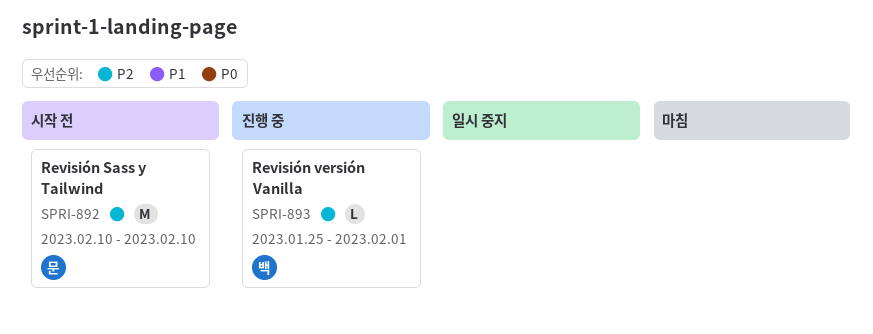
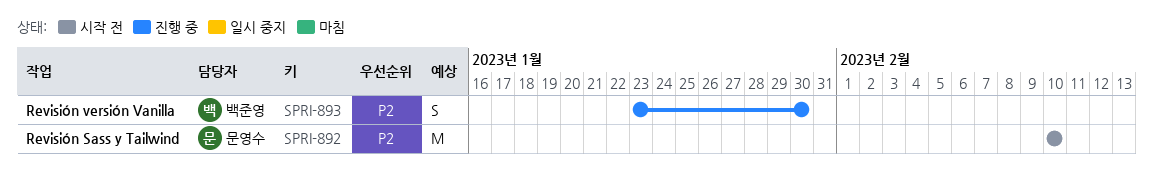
SPRI-893, estimate: L -> S
SPRI-893, start: Jan 25 -> Jan 23
SPRI-893, due: Feb 1 -> Jan 30

